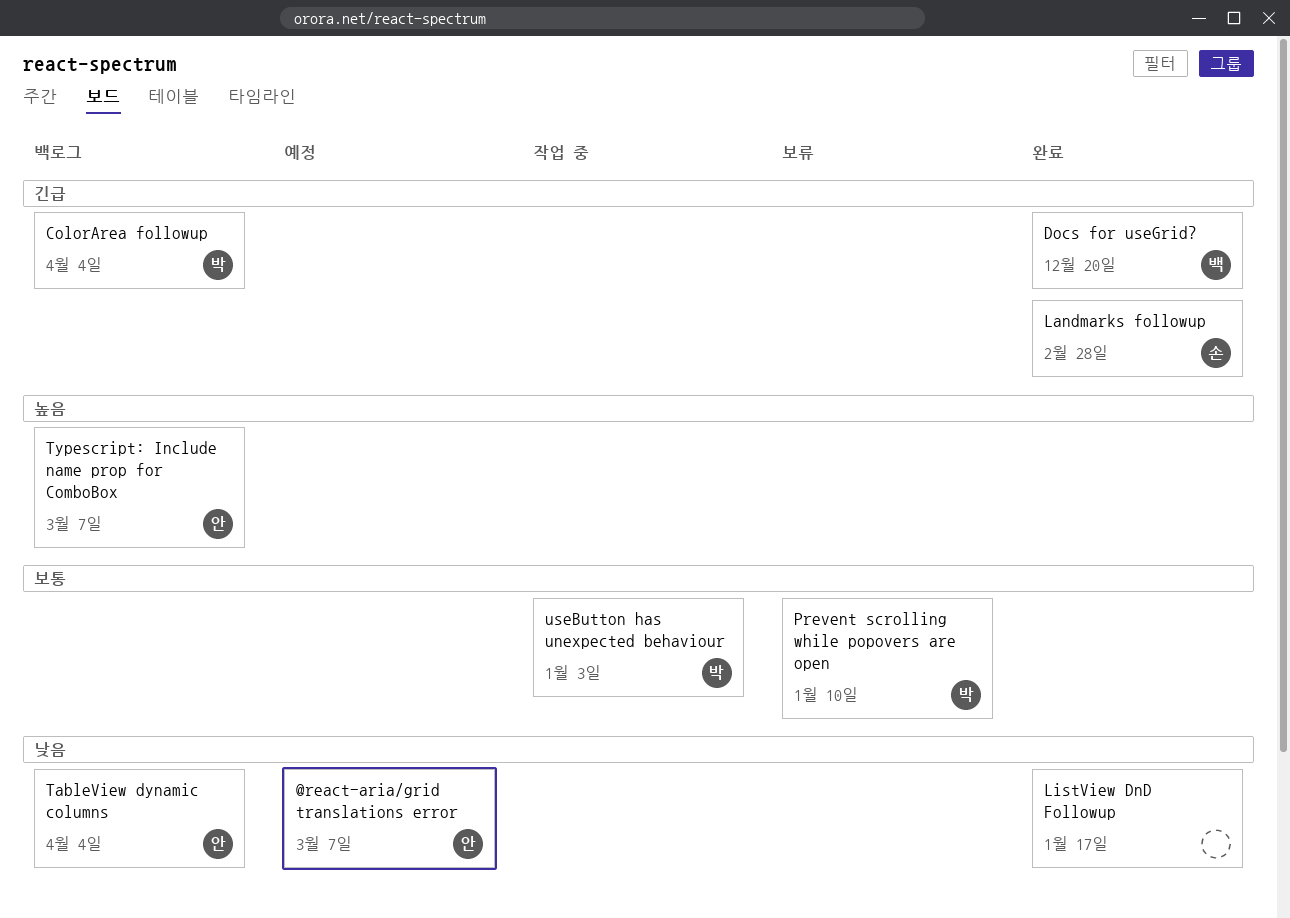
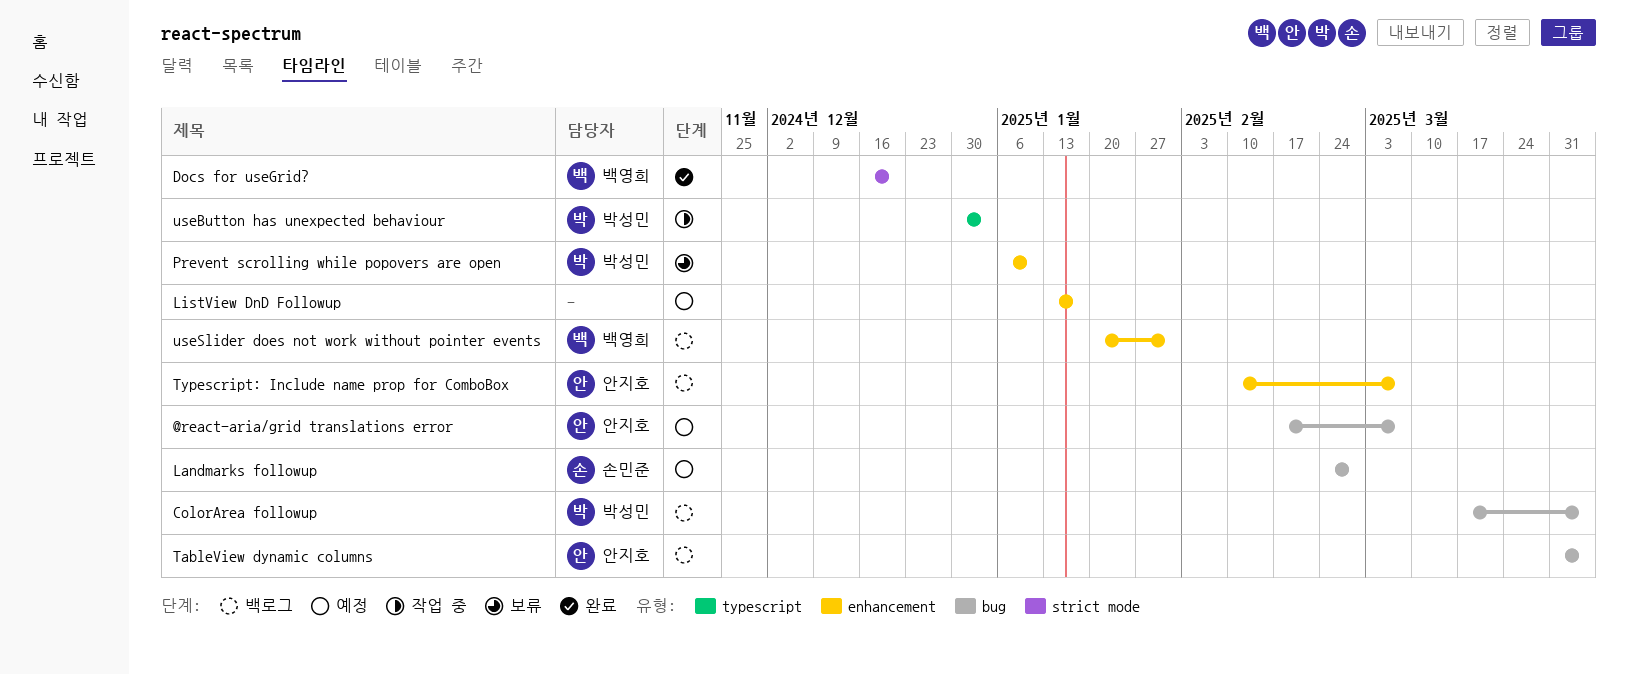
Landmarks followup, status: 완료 -> 예정
ListView DnD Followup, status: 완료 -> 예정
useSlider does not work without pointer events: none -> present

